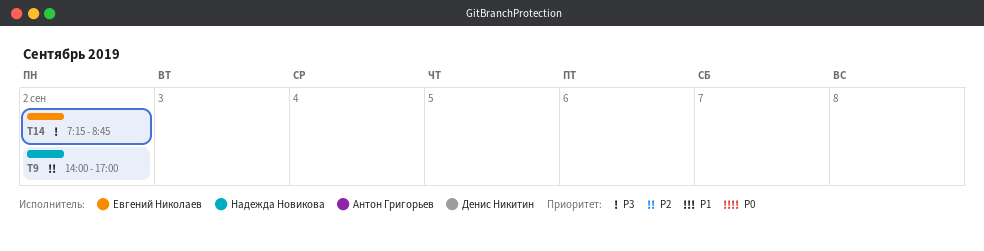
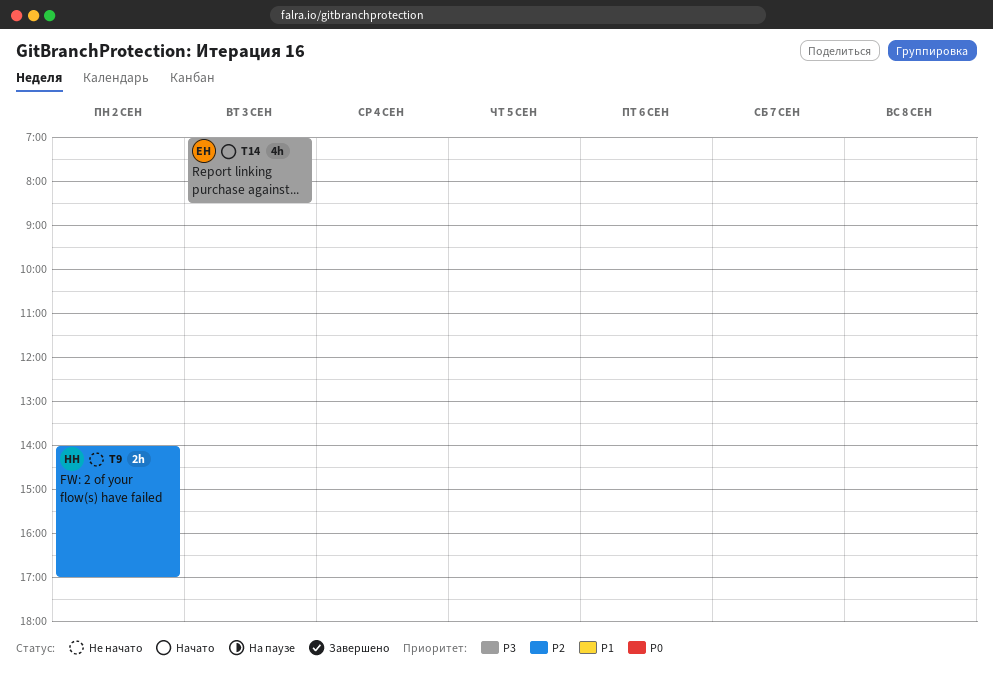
T14, day: Sep 2 -> Sep 3
T14, begins: 07:15 -> 07:00
T14, ends: 08:45 -> 08:30

